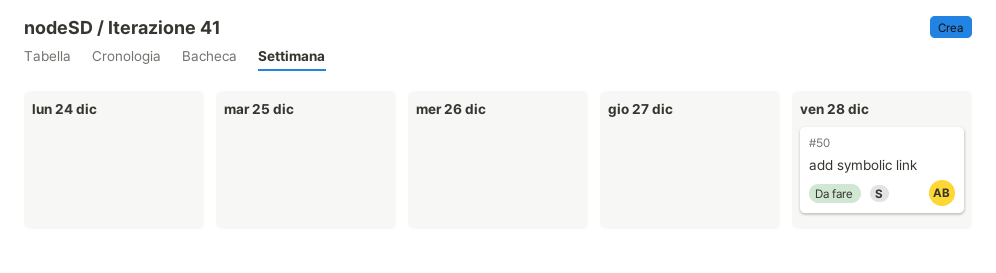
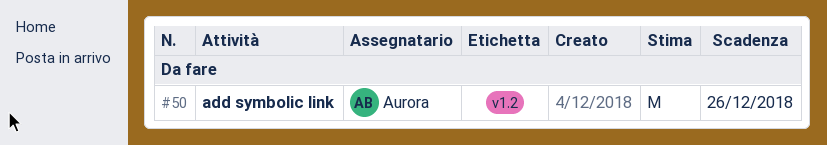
#50, estimate: S -> M
#50, due: Dec 28 -> Dec 26

